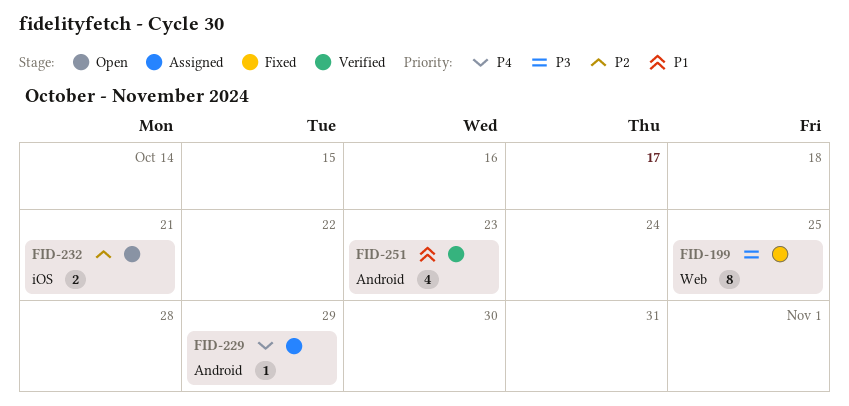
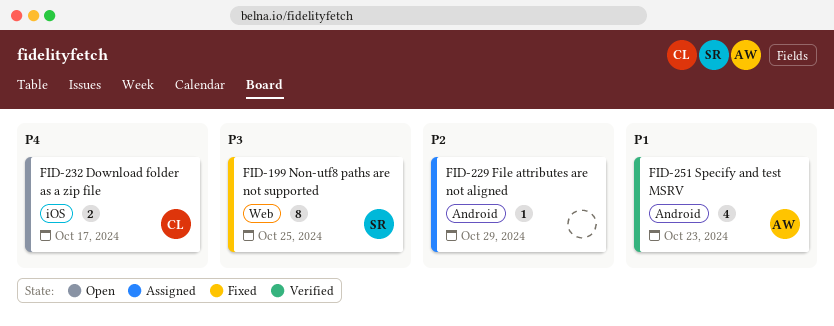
FID-229, priority: P4 -> P2
FID-232, priority: P2 -> P4
FID-232, due: Oct 21 -> Oct 17

